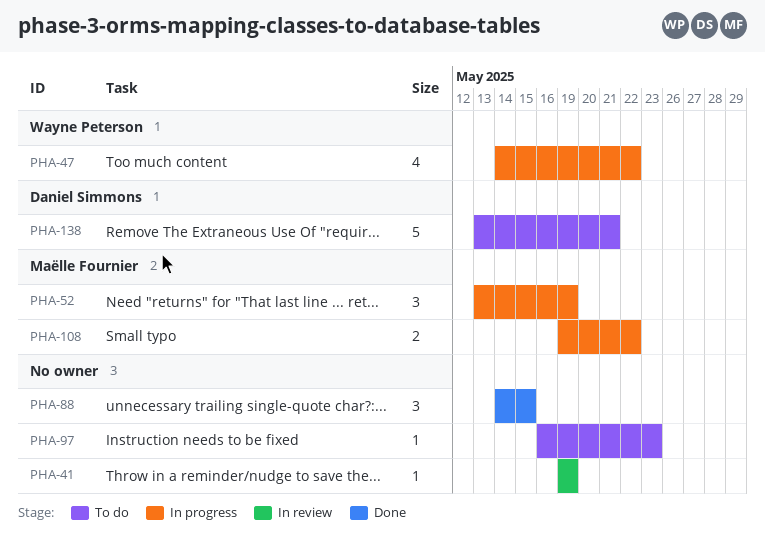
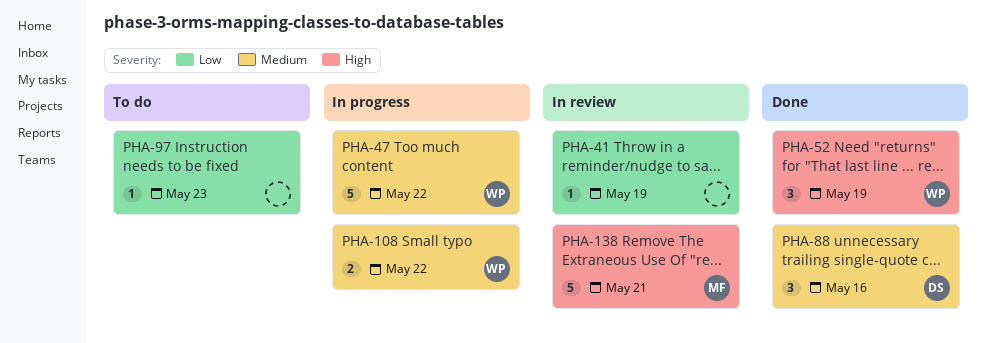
PHA-47, estimate: 4 -> 5
PHA-52, status: In progress -> Done
PHA-52, owner: Maëlle Fournier -> Wayne Peterson
PHA-88, owner: none -> Daniel Simmons
PHA-88, due: May 15 -> May 16
PHA-108, owner: Maëlle Fournier -> Wayne Peterson
PHA-138, status: To do -> In review
PHA-138, owner: Daniel Simmons -> Maëlle Fournier

